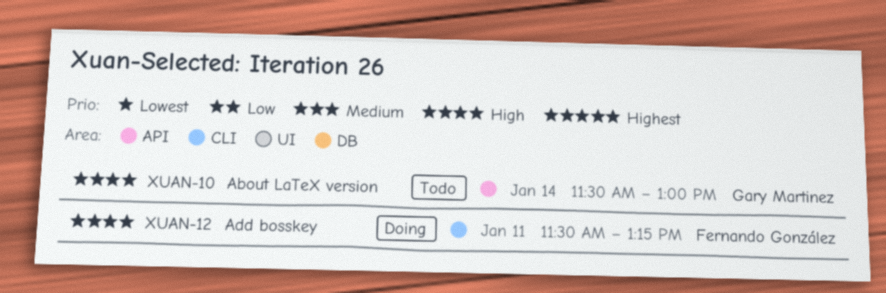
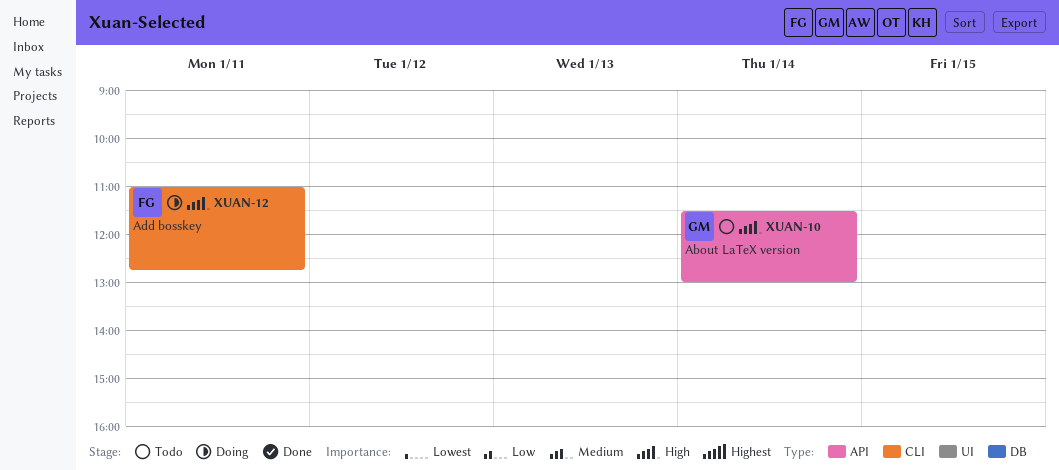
XUAN-12, begins: 11:30 -> 11:00
XUAN-12, ends: 13:15 -> 12:45

